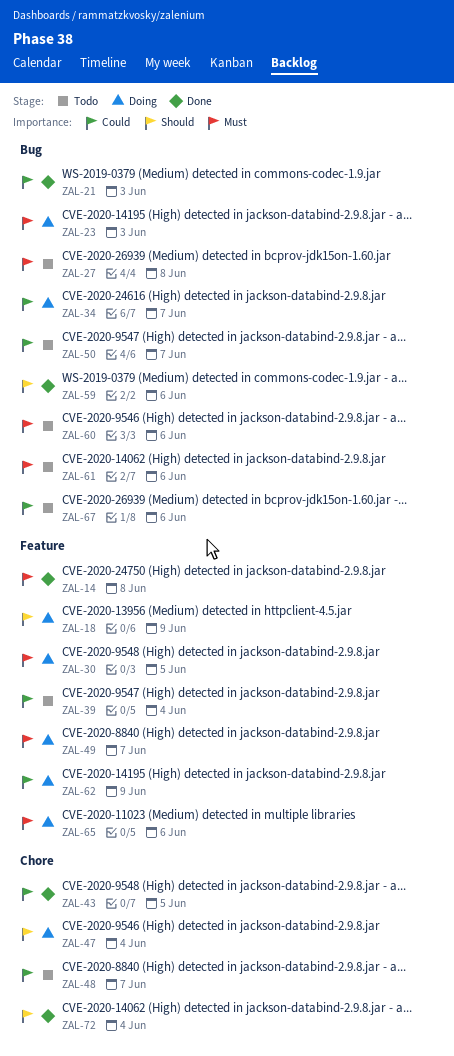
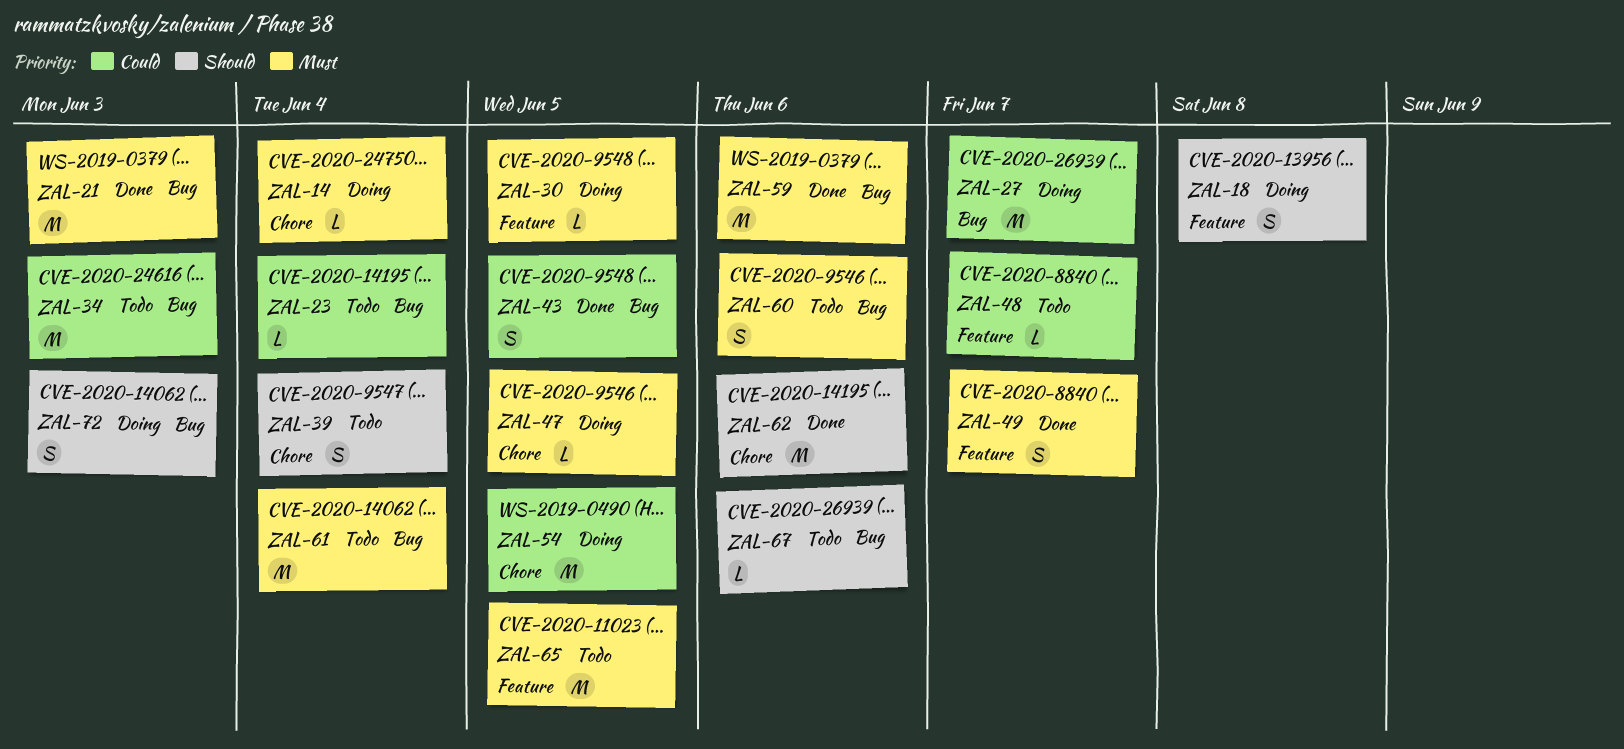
ZAL-14, status: Done -> Doing
ZAL-14, label: Feature -> Chore
ZAL-14, due: Jun 8 -> Jun 4
ZAL-18, due: Jun 9 -> Jun 8
ZAL-21, priority: Could -> Must
ZAL-23, status: Doing -> Todo
ZAL-23, priority: Must -> Could
ZAL-23, due: Jun 3 -> Jun 4
ZAL-27, status: Todo -> Doing
ZAL-27, priority: Must -> Could
ZAL-27, due: Jun 8 -> Jun 7
ZAL-34, status: Doing -> Todo
ZAL-34, due: Jun 7 -> Jun 3
ZAL-39, priority: Could -> Should
ZAL-39, label: Feature -> Chore
ZAL-43, label: Chore -> Bug
ZAL-47, priority: Should -> Must
ZAL-47, due: Jun 4 -> Jun 5
ZAL-48, label: Chore -> Feature
ZAL-49, status: Doing -> Done
ZAL-50: present -> none
ZAL-54: none -> present
ZAL-59, priority: Should -> Must
ZAL-61, due: Jun 6 -> Jun 4
ZAL-62, status: Doing -> Done
ZAL-62, priority: Could -> Should
ZAL-62, label: Feature -> Chore
ZAL-62, due: Jun 9 -> Jun 6
ZAL-65, status: Doing -> Todo
ZAL-65, due: Jun 6 -> Jun 5
ZAL-67, priority: Could -> Should
ZAL-72, status: Done -> Doing
ZAL-72, label: Chore -> Bug
ZAL-72, due: Jun 4 -> Jun 3

